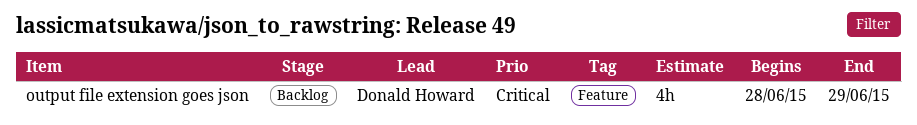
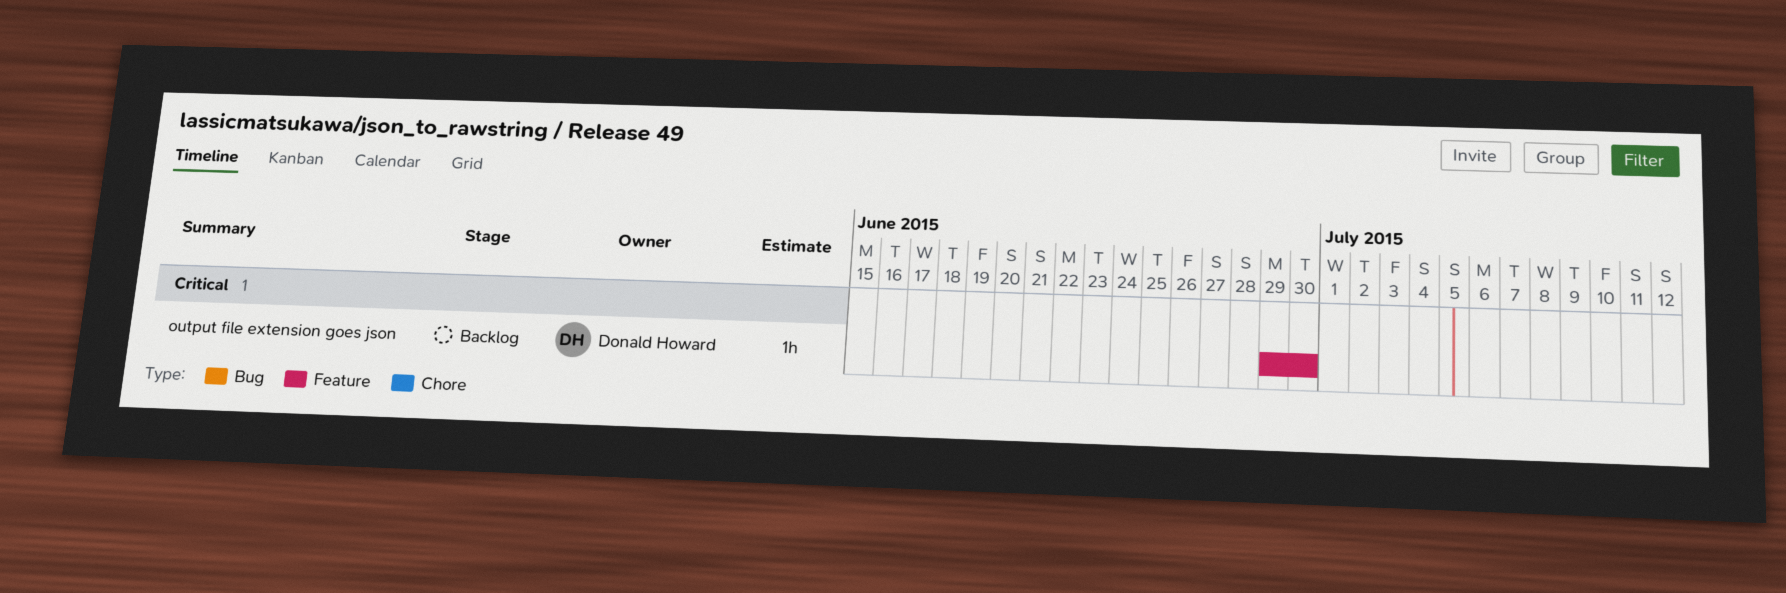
output file extension goes json, estimate: 4h -> 1h
output file extension goes json, start: Jun 28 -> Jun 29
output file extension goes json, due: Jun 29 -> Jun 30

